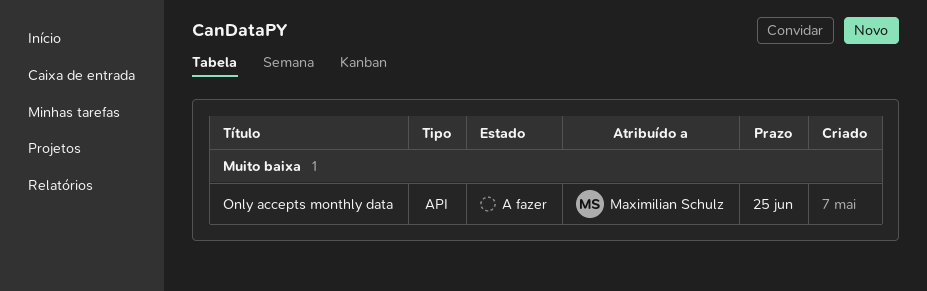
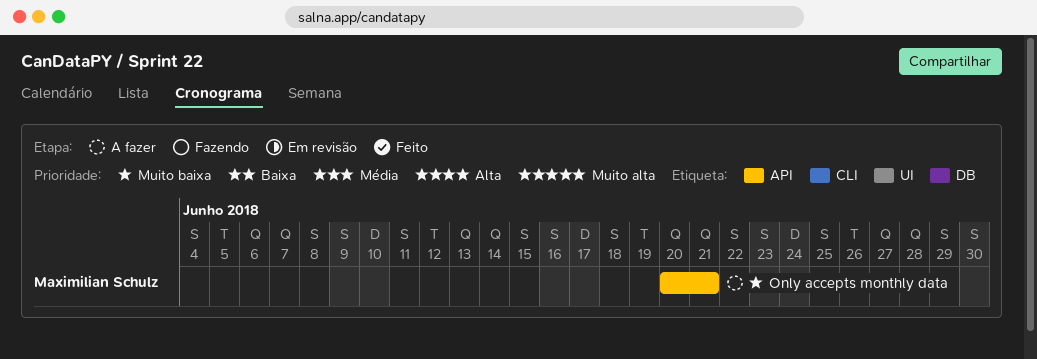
Only accepts monthly data, due: Jun 25 -> Jun 21

